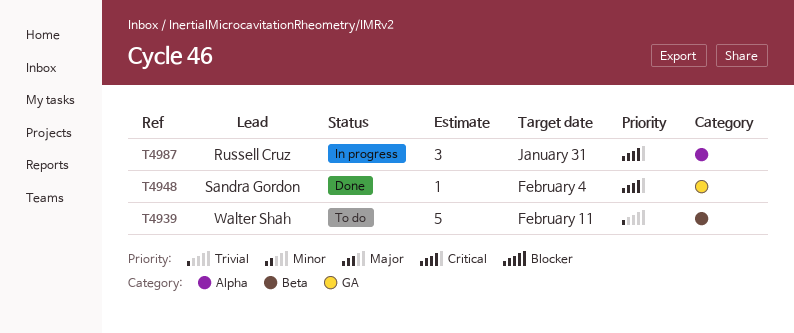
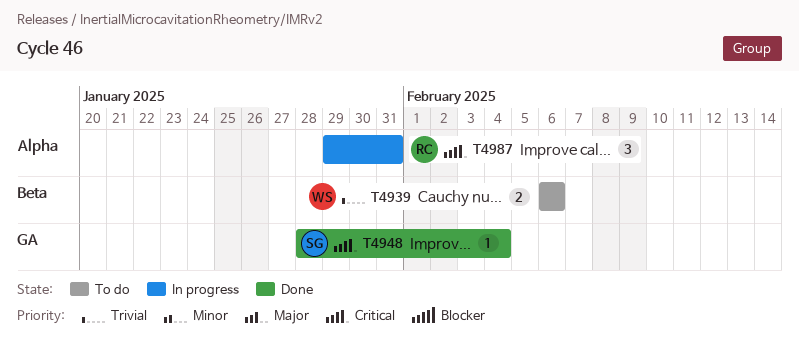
T4939, estimate: 5 -> 2
T4939, due: Feb 11 -> Feb 6

